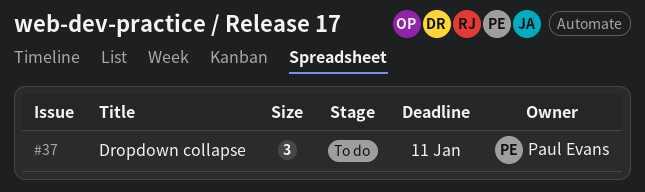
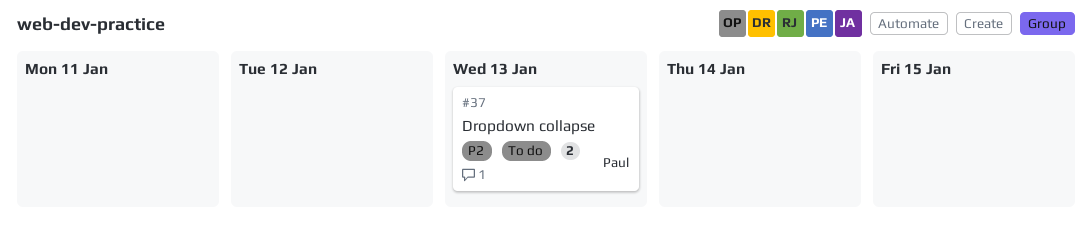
#37, estimate: 3 -> 2
#37, due: Jan 11 -> Jan 13

